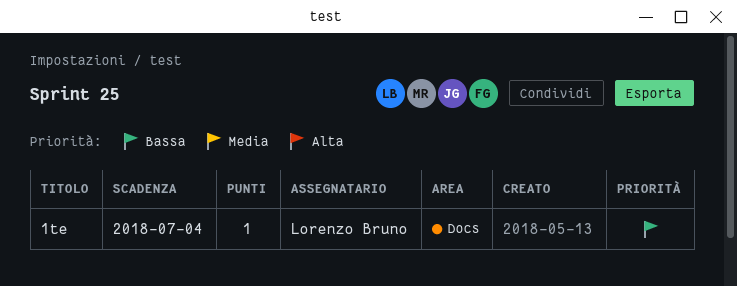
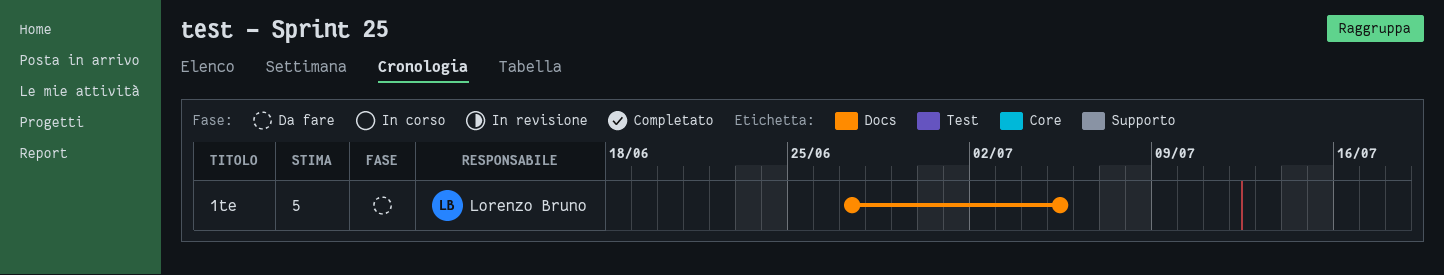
1te, estimate: 1 -> 5
1te, due: Jul 4 -> Jul 5

